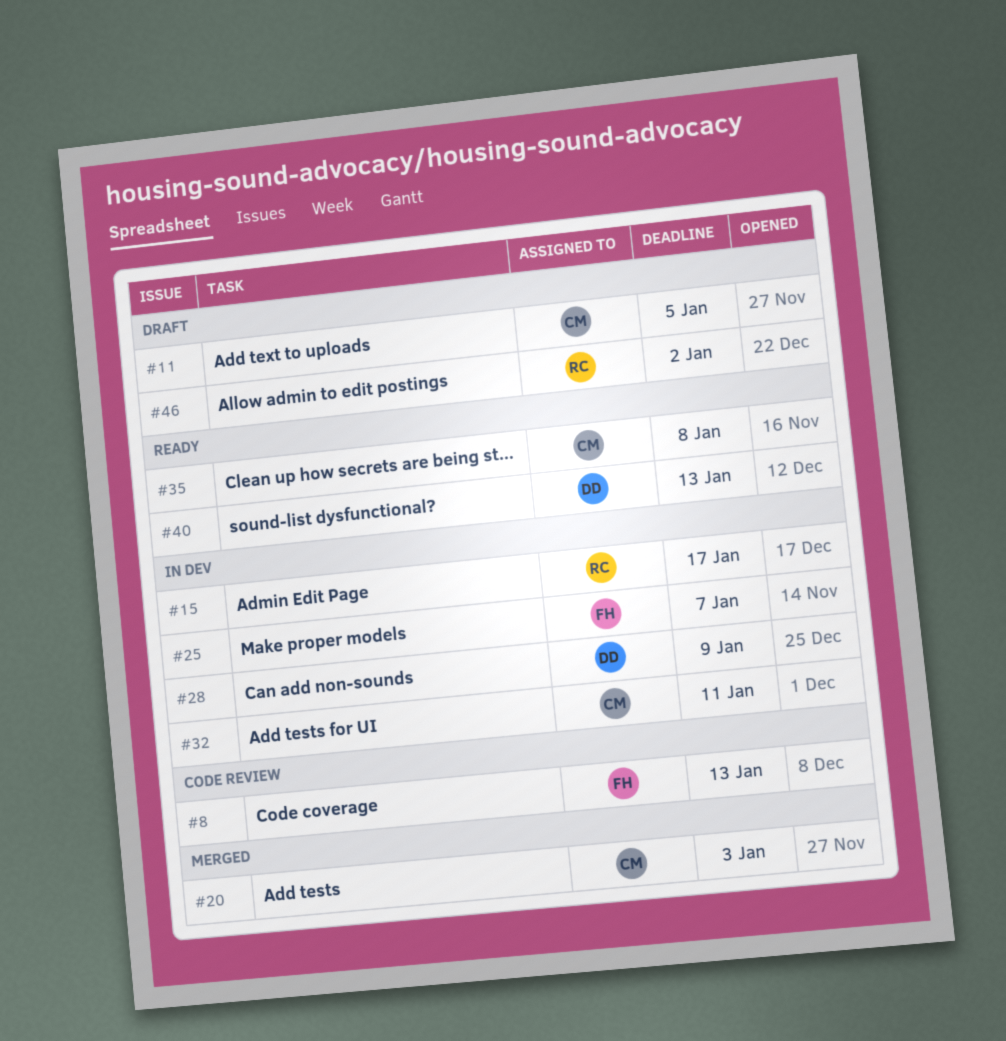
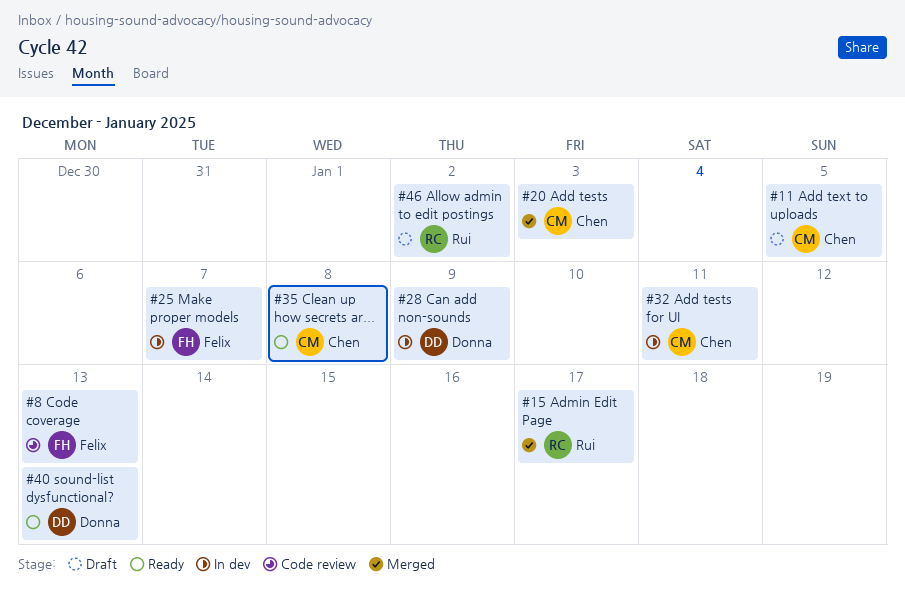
#15, status: In dev -> Merged

